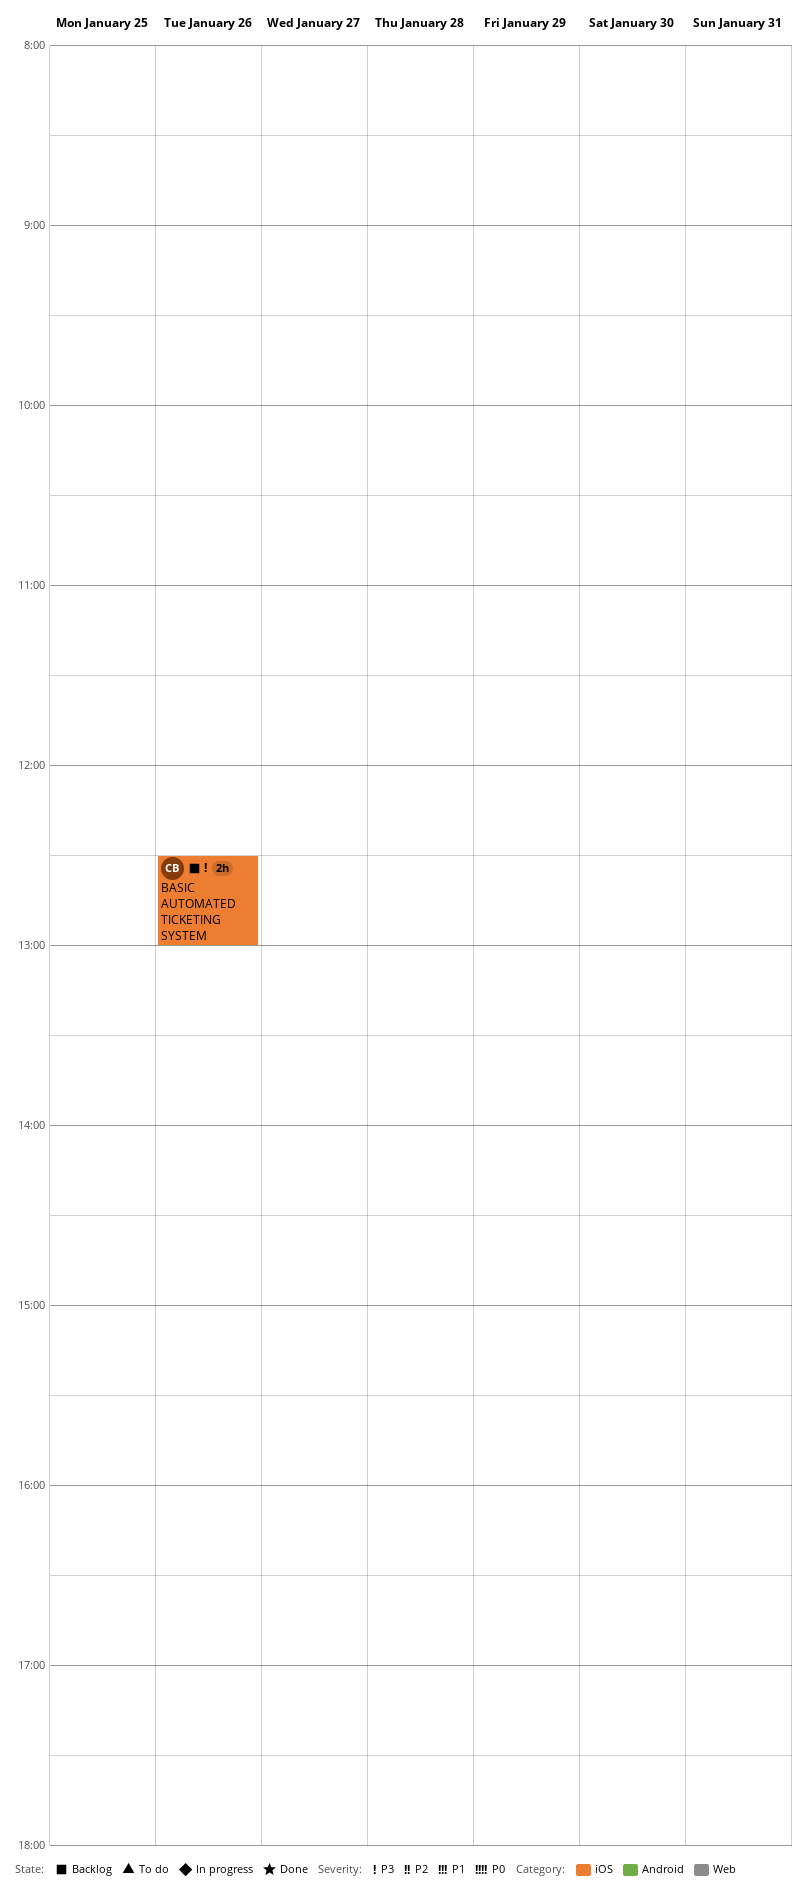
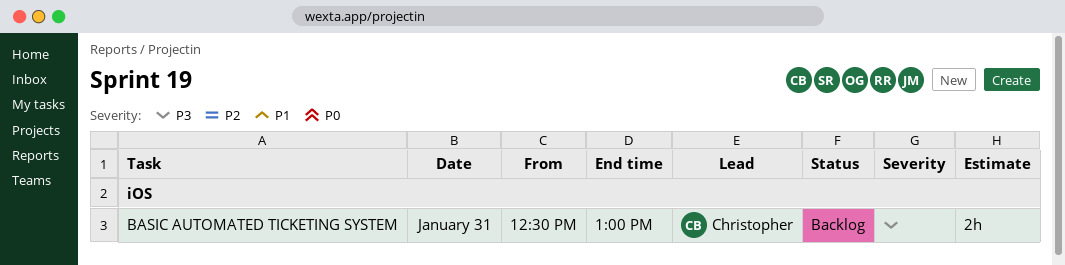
BASIC AUTOMATED TICKETING SYSTEM, day: Jan 26 -> Jan 31

